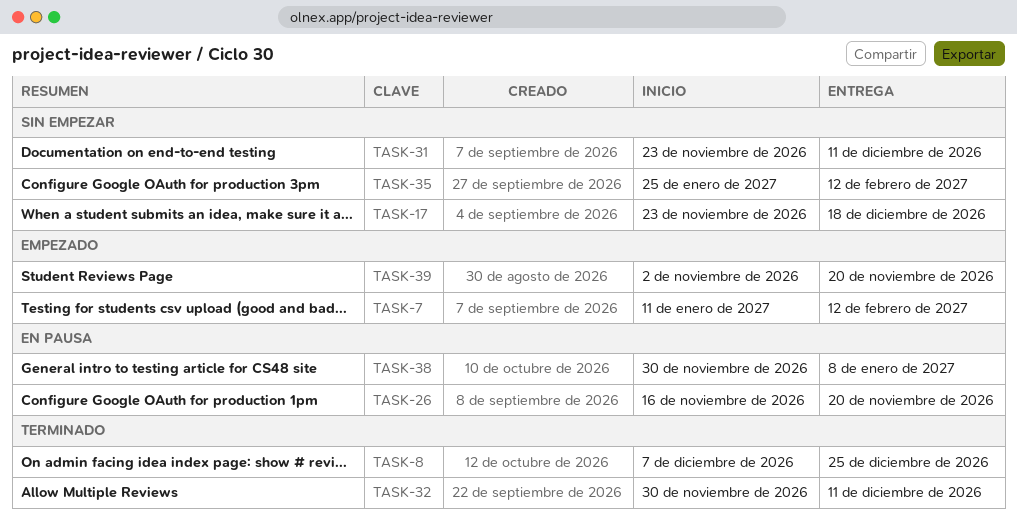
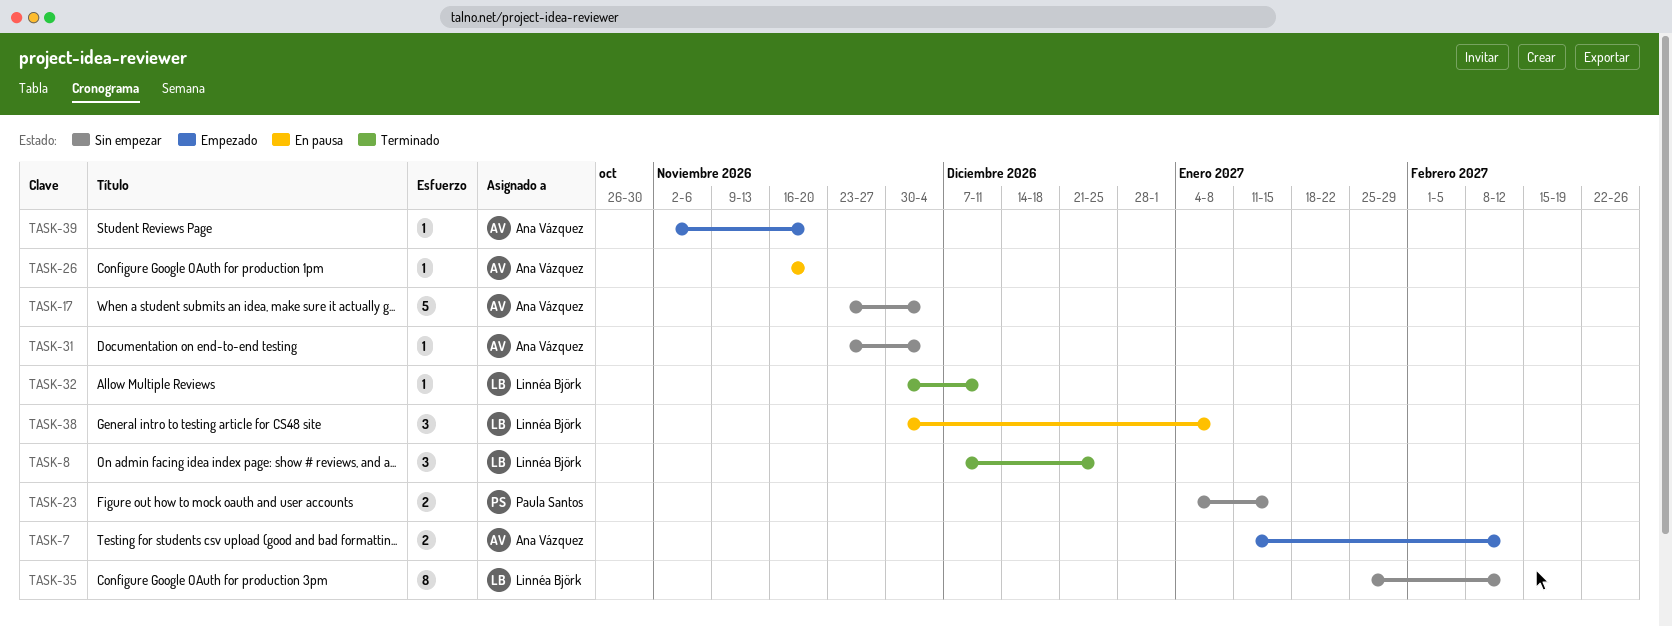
TASK-17, due: Dec 18 -> Dec 4
TASK-23: none -> present
TASK-31, due: Dec 11 -> Dec 4

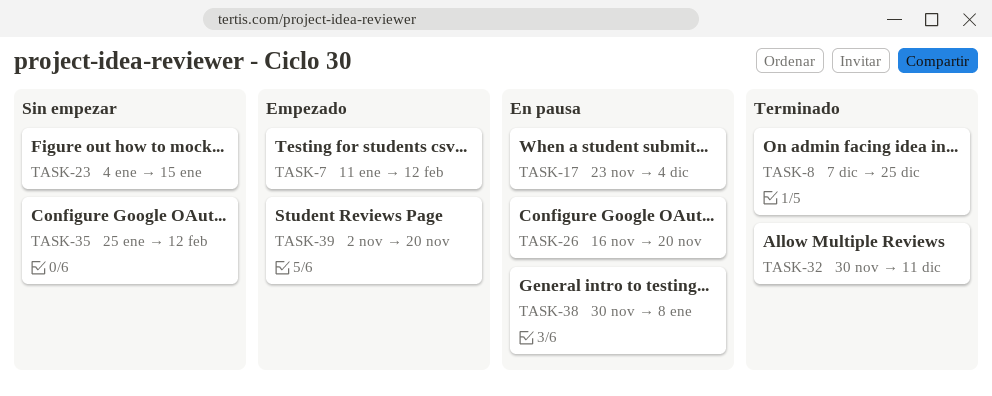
TASK-17, status: Sin empezar -> En pausa
TASK-31: present -> none

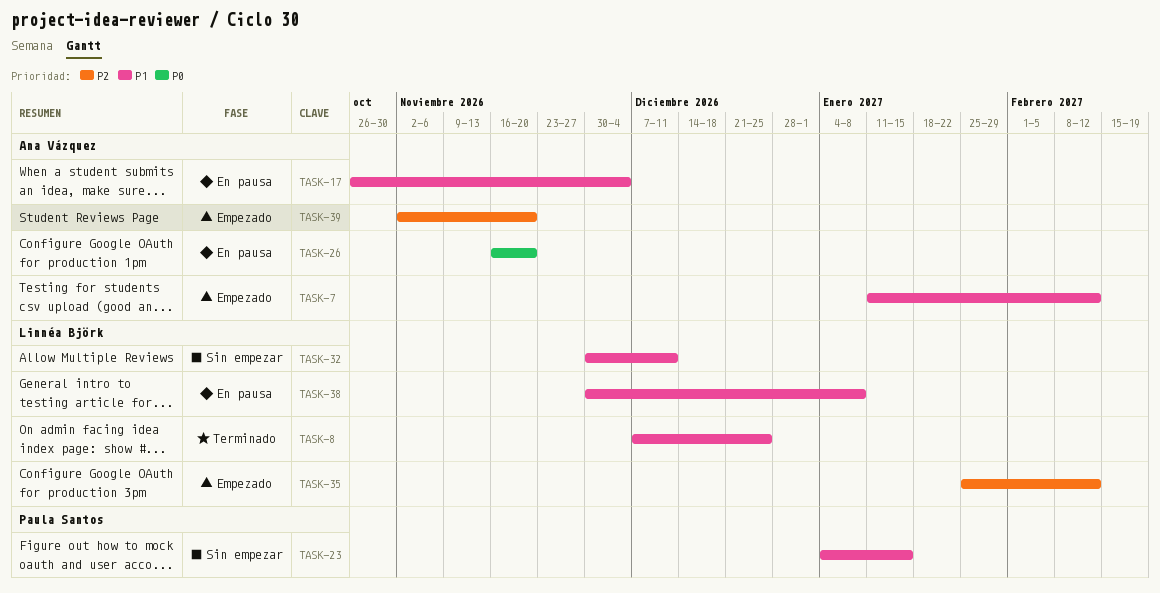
TASK-17, start: Nov 23 -> Oct 26
TASK-32, status: Terminado -> Sin empezar
TASK-35, status: Sin empezar -> Empezado

